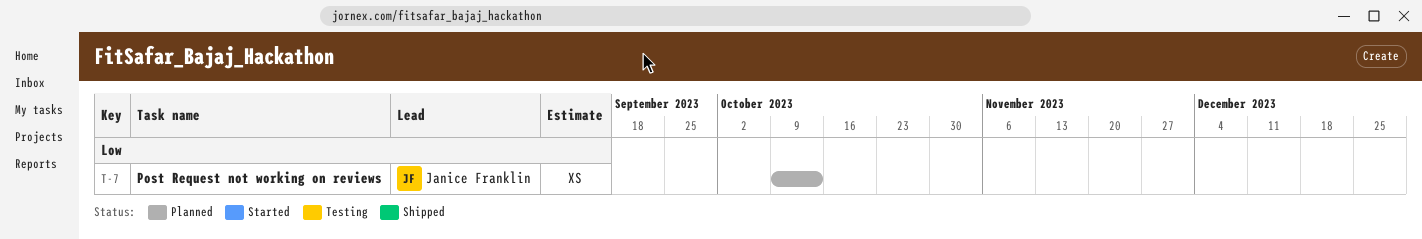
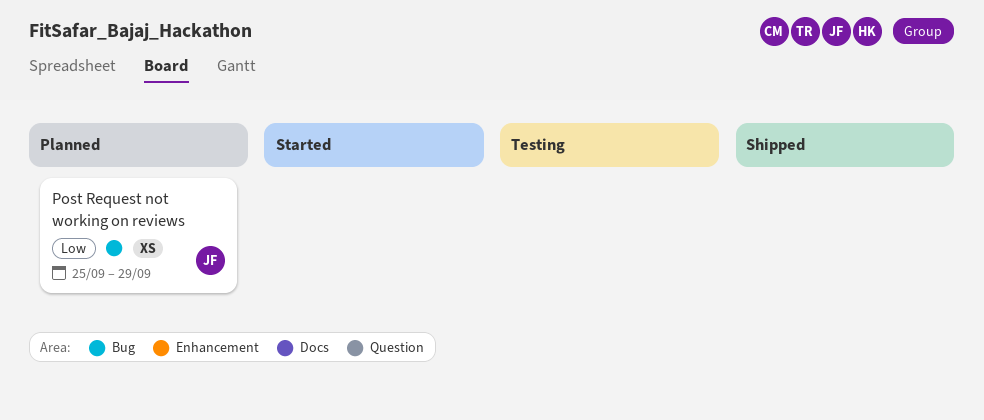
Post Request not working on reviews, start: Oct 9 -> Sep 25
Post Request not working on reviews, due: Oct 13 -> Sep 29

